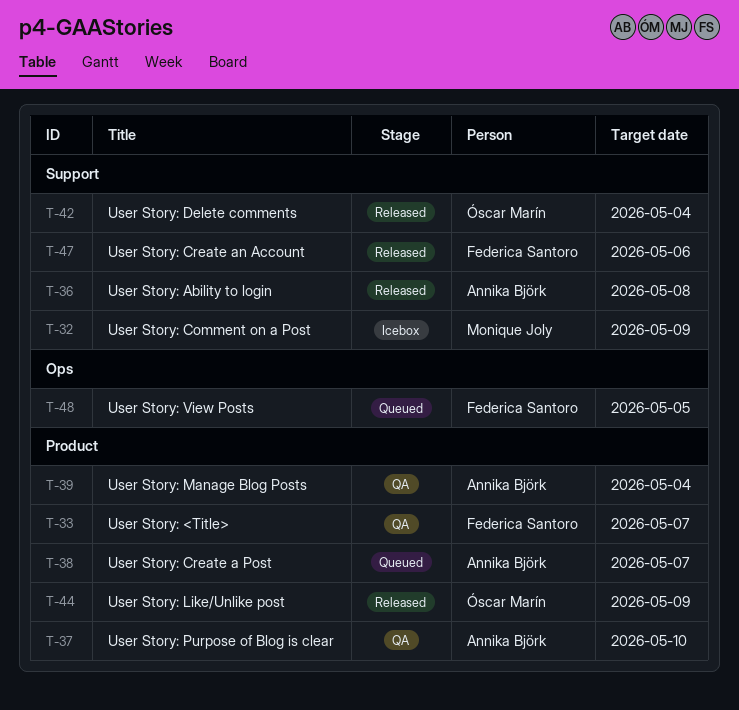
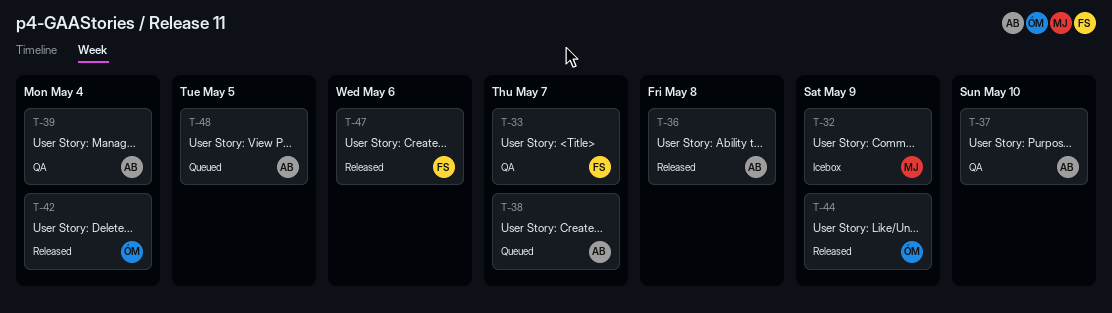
T-48, owner: Federica Santoro -> Annika Björk

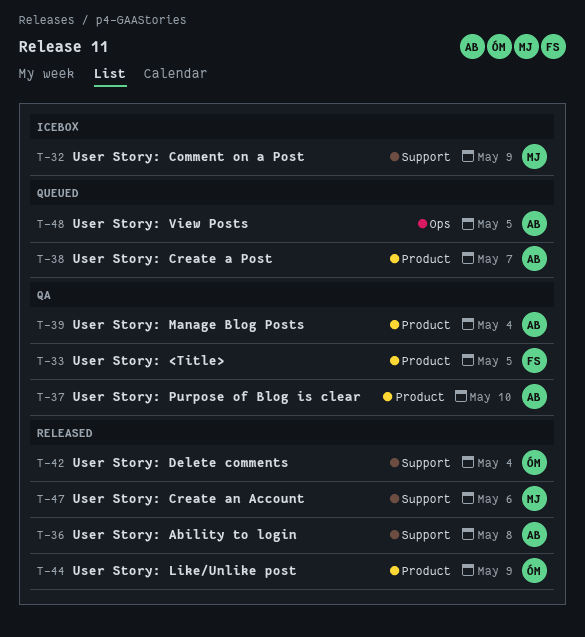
T-33, due: May 7 -> May 5
T-47, owner: FS -> MJ

